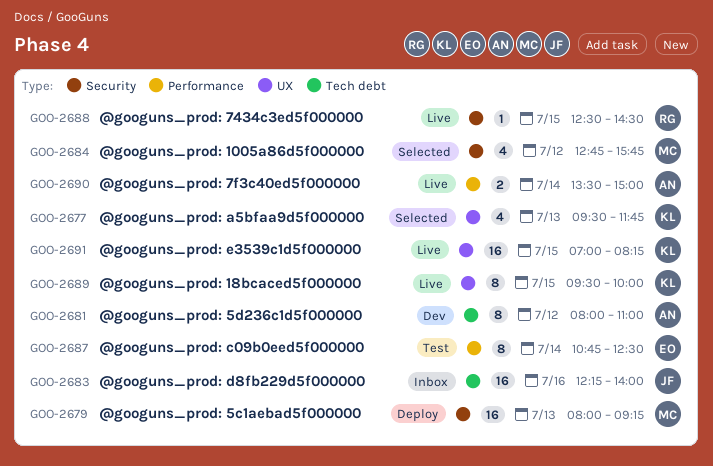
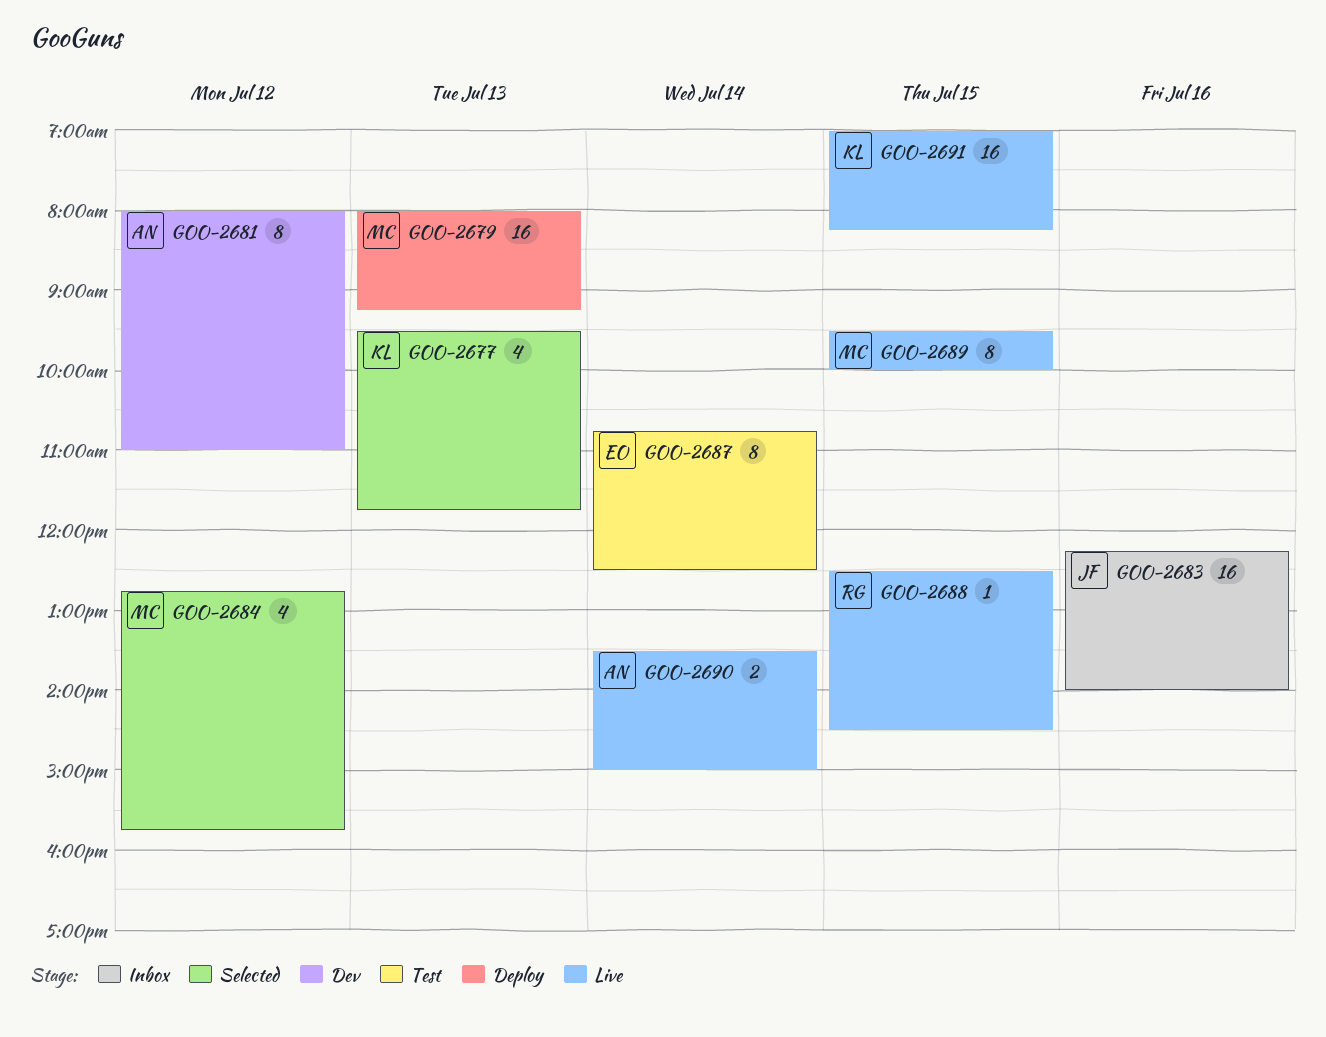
GOO-2689, owner: KL -> MC

